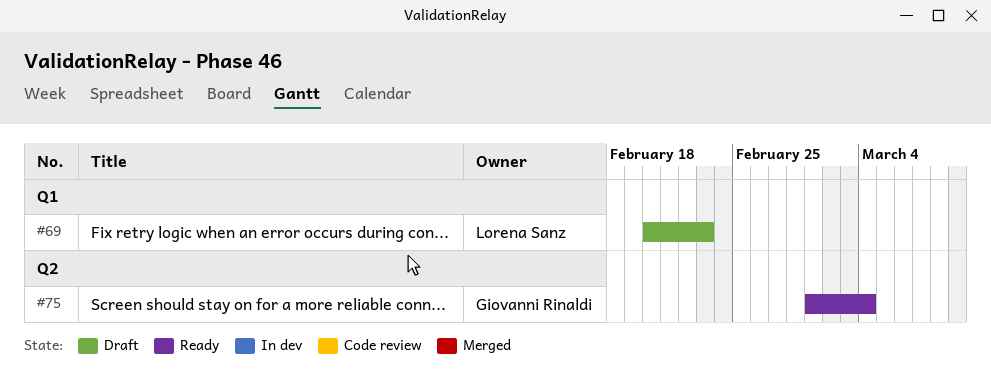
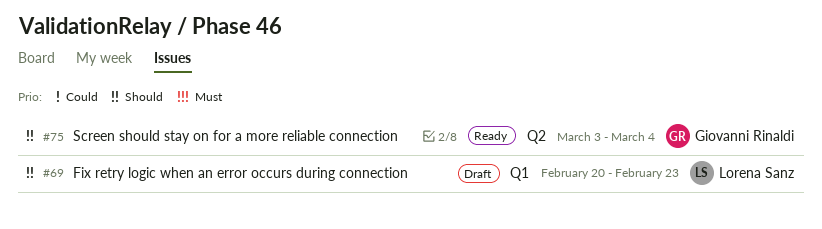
#75, start: Mar 1 -> Mar 3

